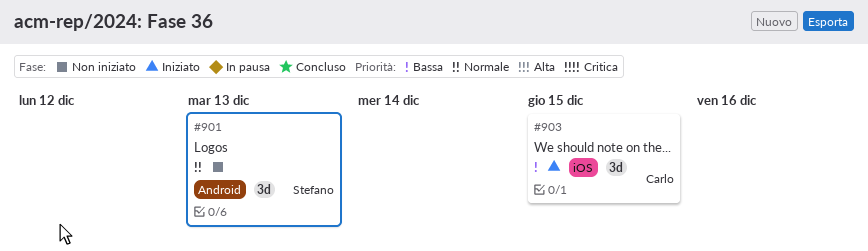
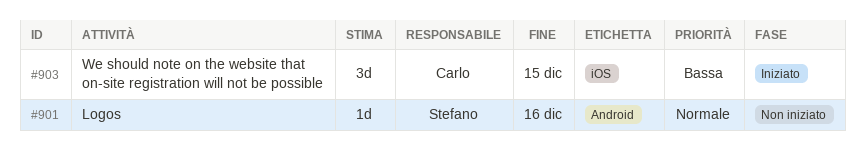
#901, estimate: 3d -> 1d
#901, due: Dec 13 -> Dec 16

